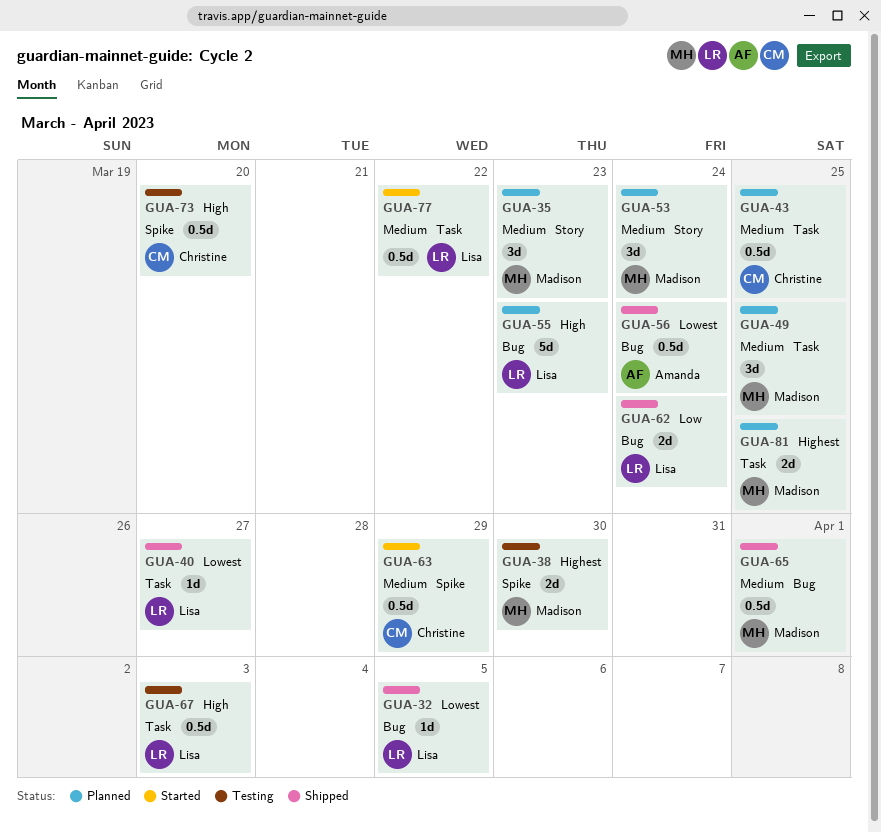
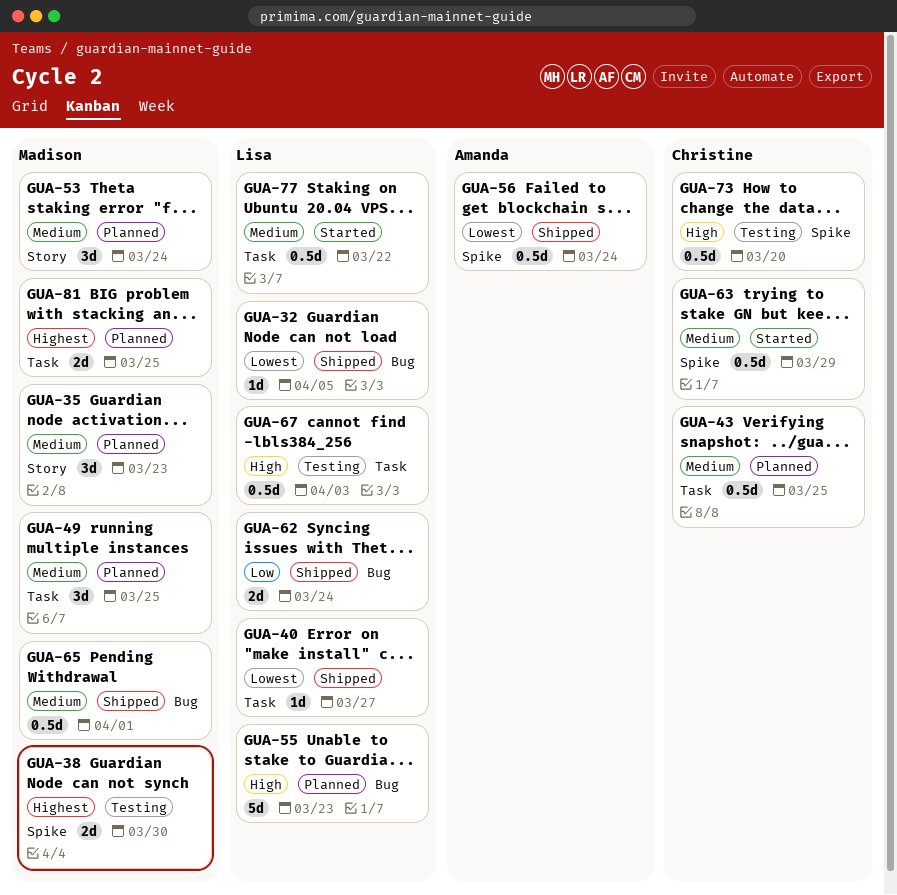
GUA-56, label: Bug -> Spike

